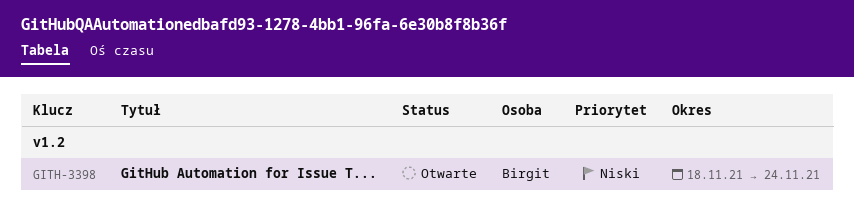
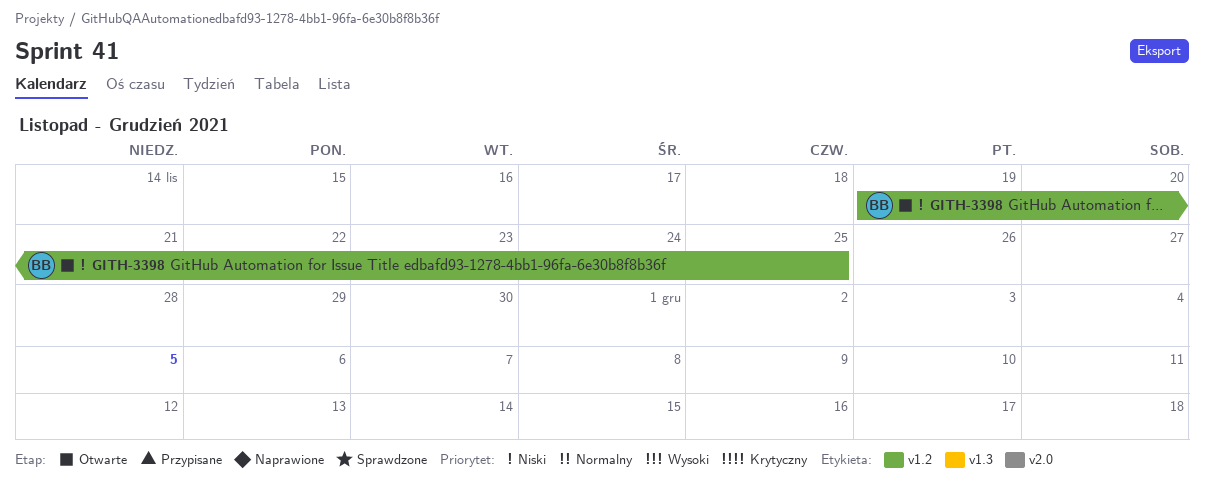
GITH-3398, start: Nov 18 -> Nov 19
GITH-3398, due: Nov 24 -> Nov 25

